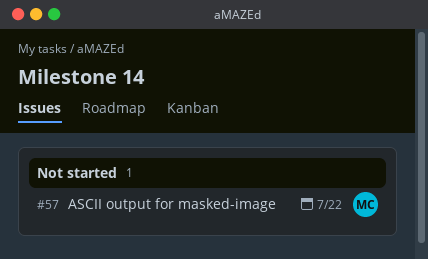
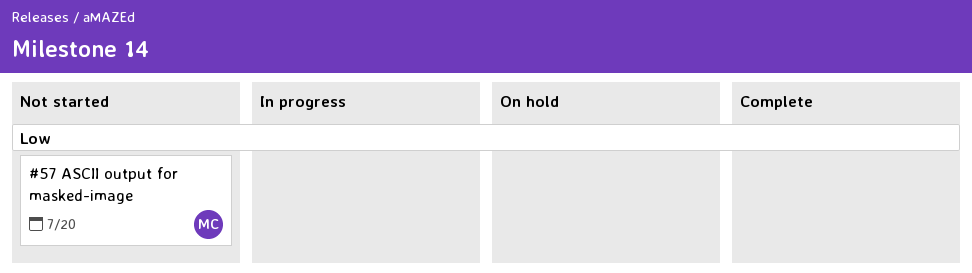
#57, due: Jul 22 -> Jul 20

